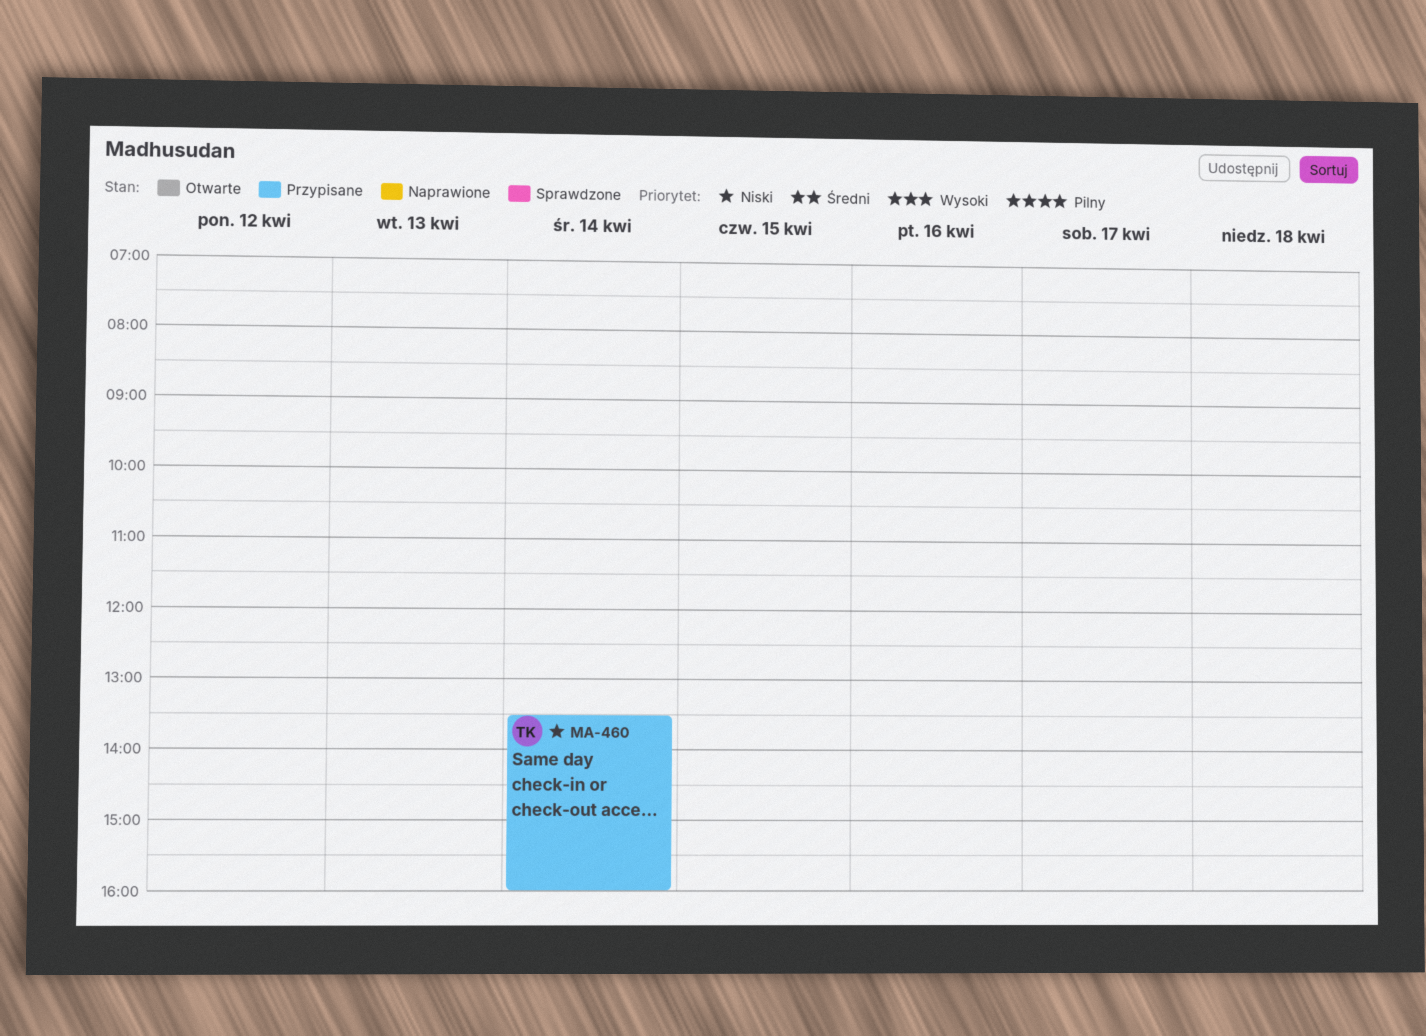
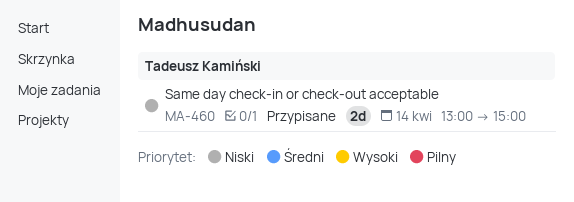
MA-460, begins: 13:30 -> 13:00
MA-460, ends: 16:00 -> 15:00

